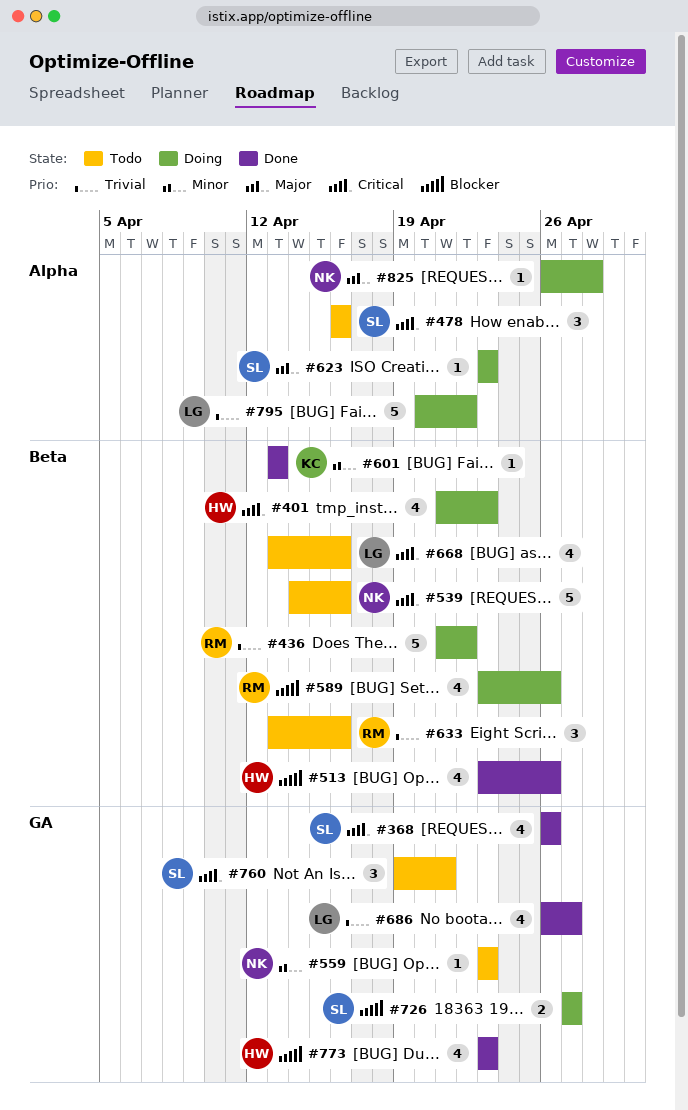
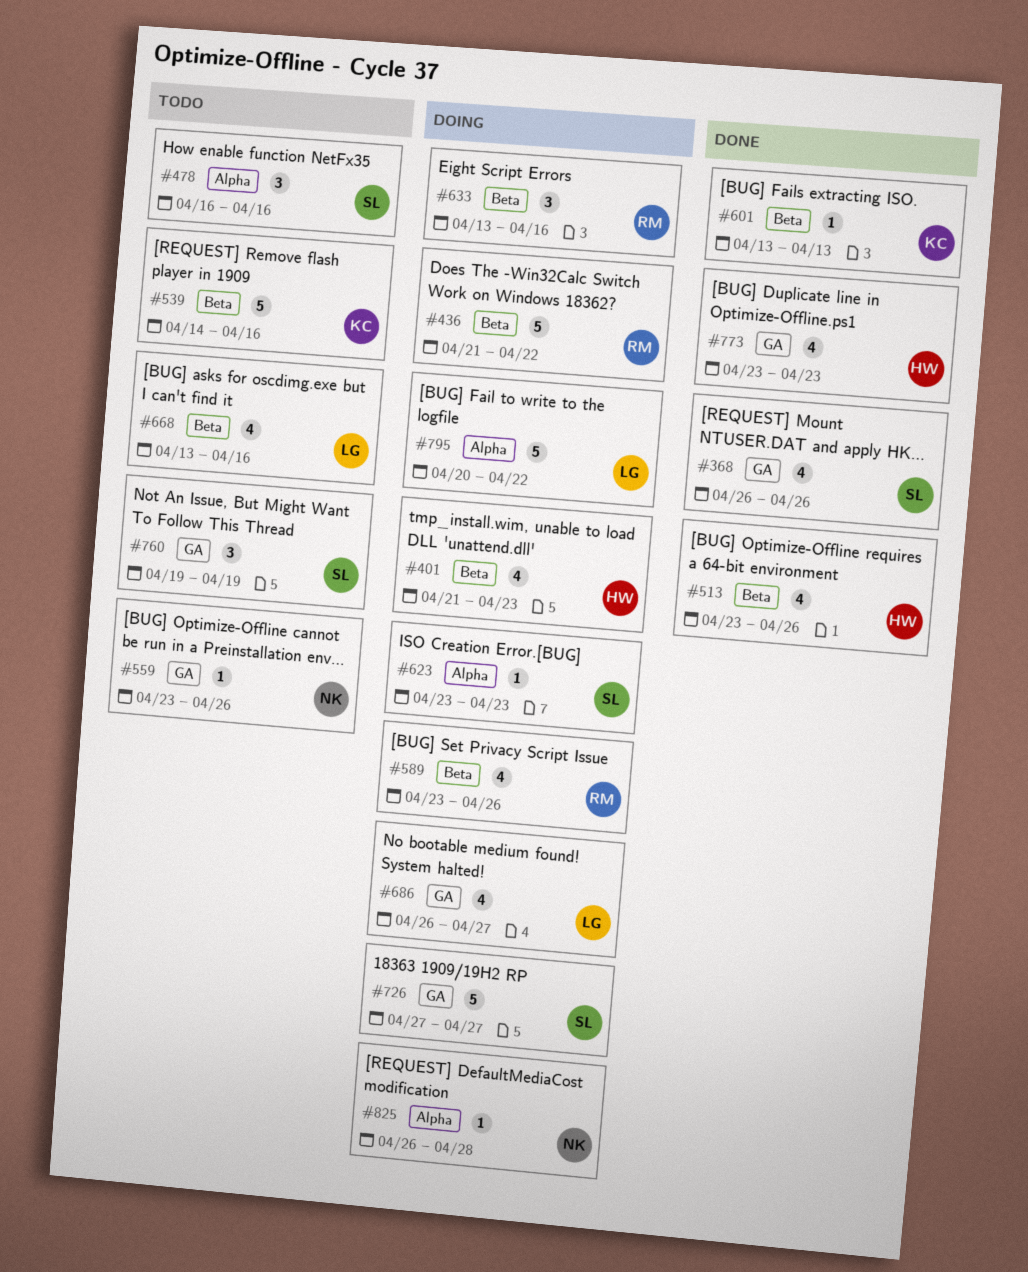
#539, owner: NK -> KC
#559, due: Apr 23 -> Apr 26
#633, status: Todo -> Doing
#686, status: Done -> Doing
#726, estimate: 2 -> 5
#760, due: Apr 21 -> Apr 19

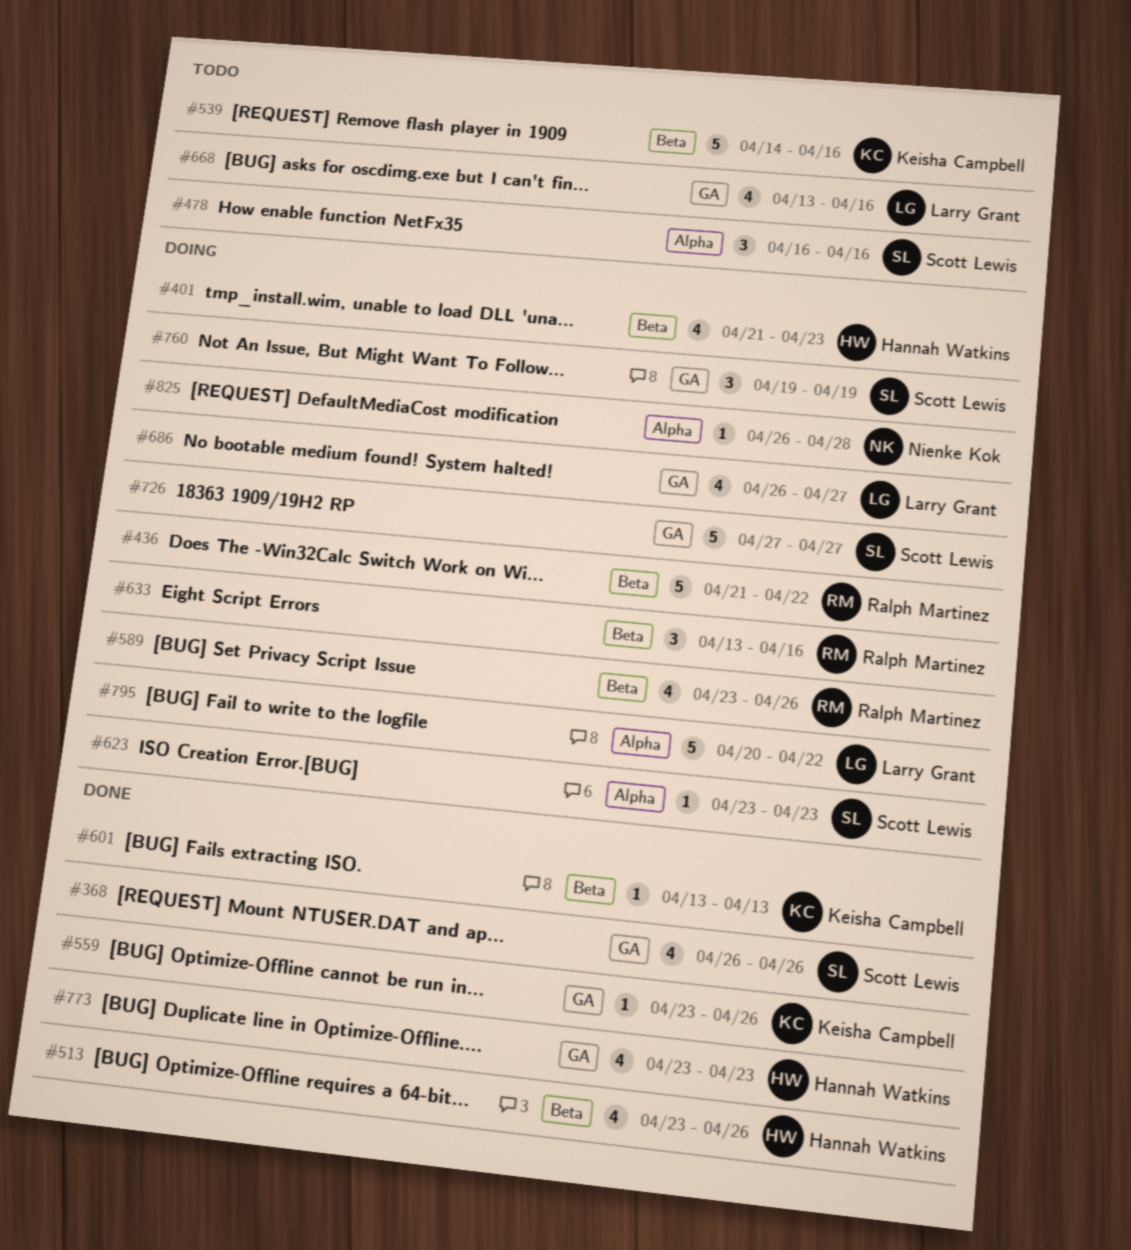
#559, status: Todo -> Done
#559, owner: Nienke Kok -> Keisha Campbell
#668, label: Beta -> GA
#760, status: Todo -> Doing

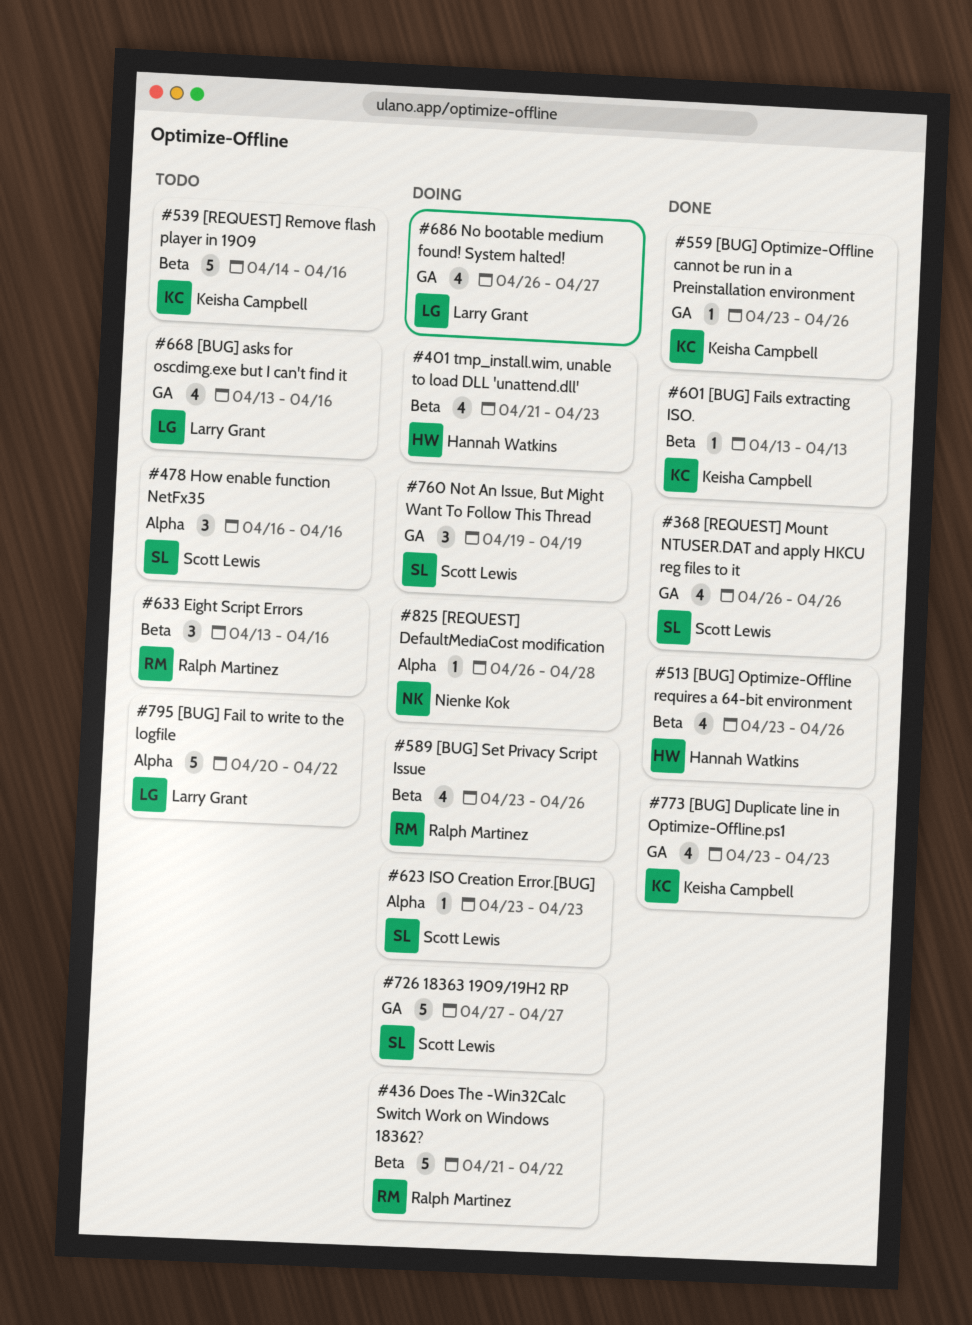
#633, status: Doing -> Todo
#773, owner: Hannah Watkins -> Keisha Campbell
#795, status: Doing -> Todo

